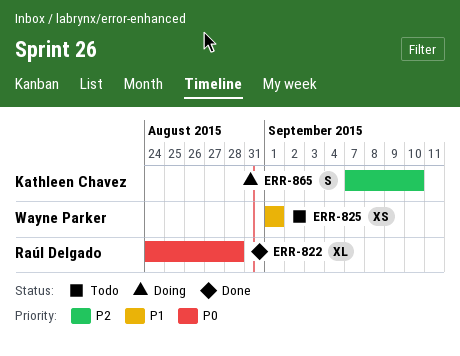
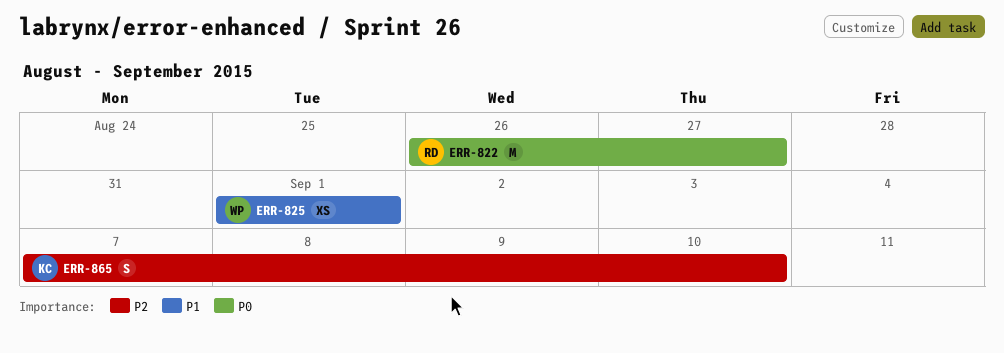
ERR-822, estimate: XL -> M
ERR-822, start: Aug 24 -> Aug 26
ERR-822, due: Aug 28 -> Aug 27

